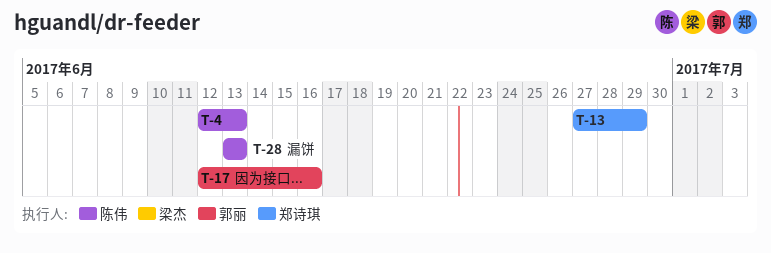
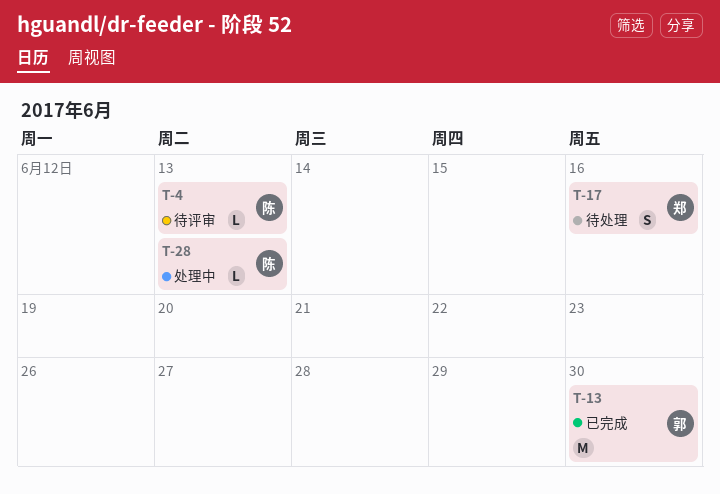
T-13, owner: 郑诗琪 -> 郭丽
T-13, due: Jun 29 -> Jun 30
T-17, owner: 郭丽 -> 郑诗琪

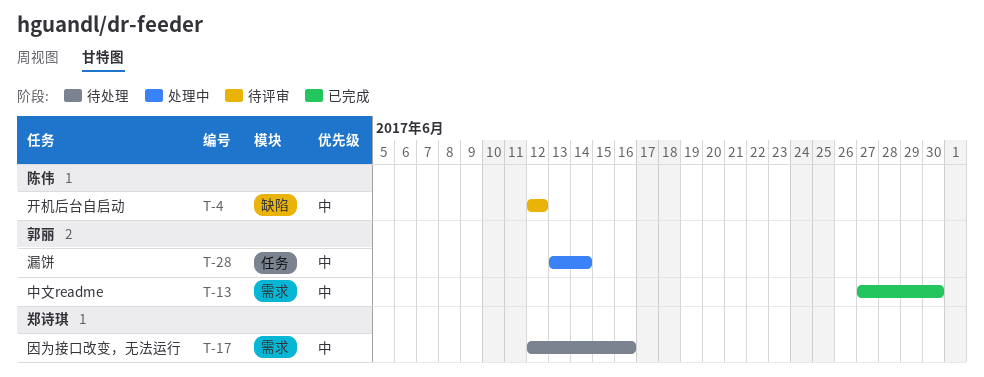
T-4, due: Jun 13 -> Jun 12
T-28, owner: 陈伟 -> 郭丽
T-28, due: Jun 13 -> Jun 14

